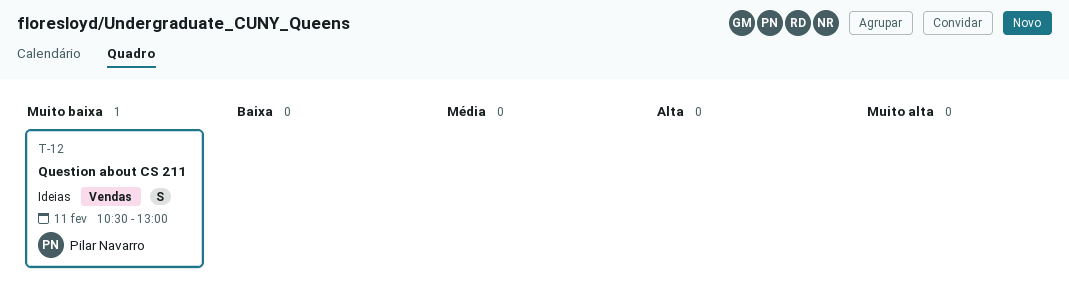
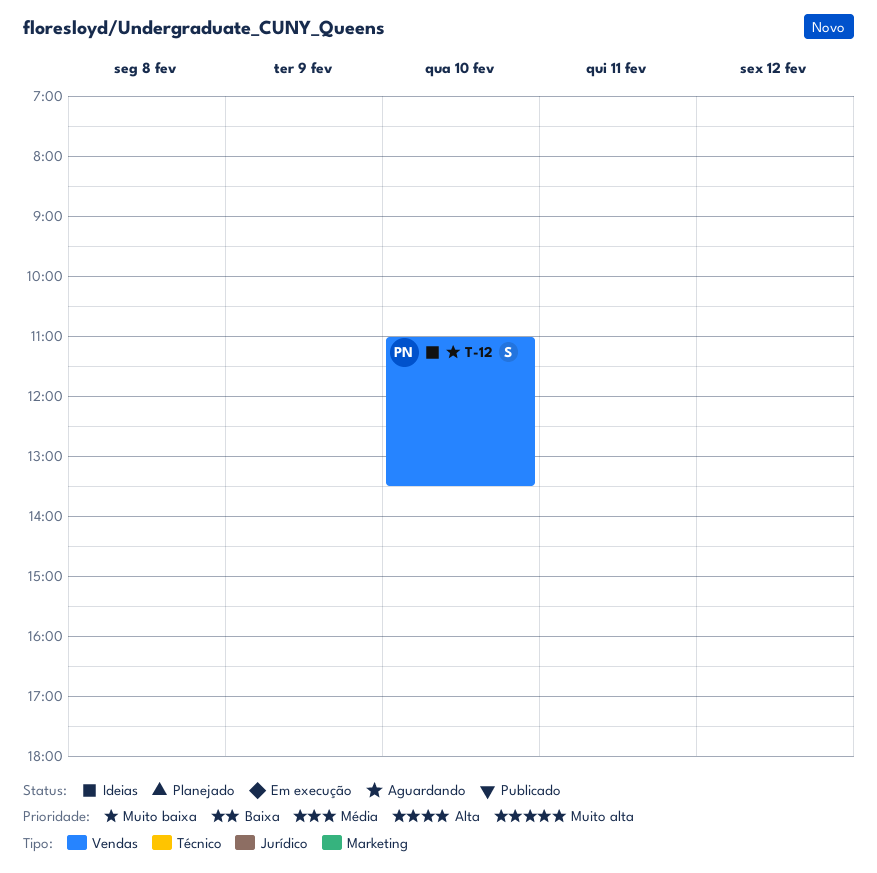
T-12, day: Feb 11 -> Feb 10
T-12, begins: 10:30 -> 11:00
T-12, ends: 13:00 -> 13:30

